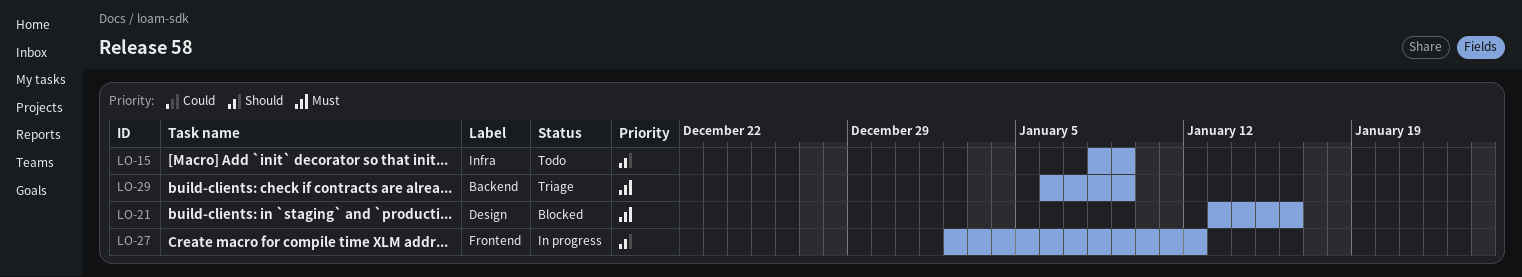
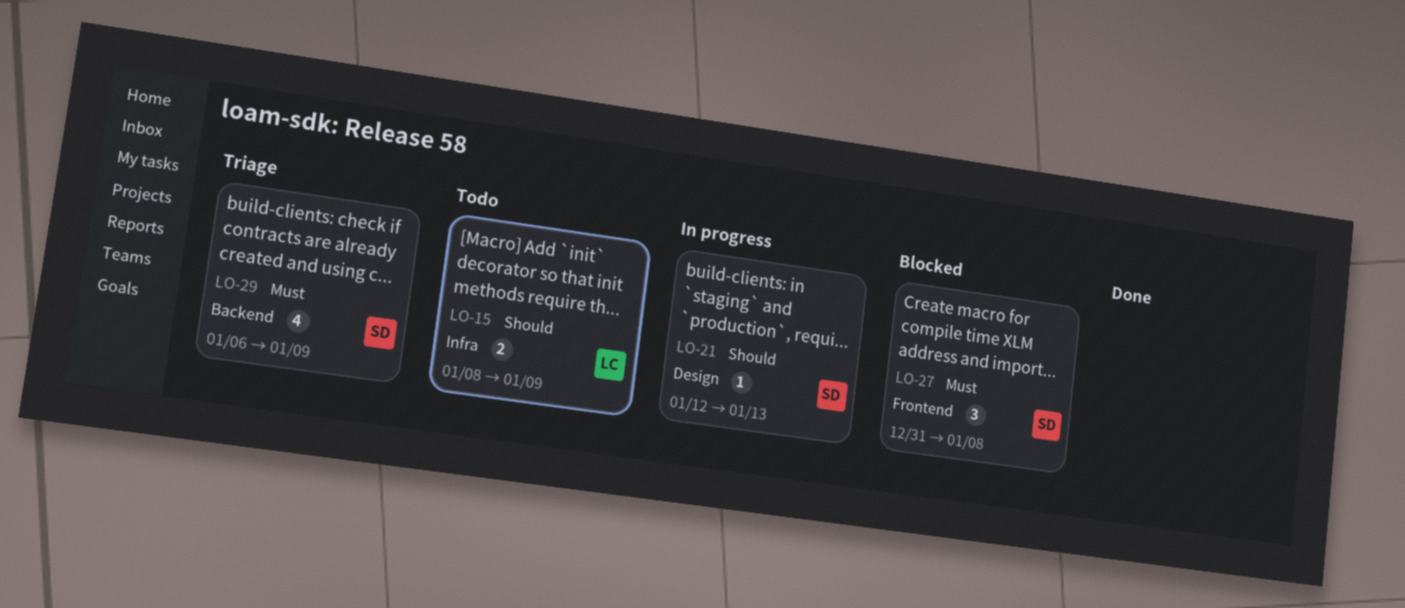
LO-21, status: Blocked -> In progress
LO-21, priority: Must -> Should
LO-21, start: Jan 13 -> Jan 12
LO-21, due: Jan 16 -> Jan 13
LO-27, status: In progress -> Blocked
LO-27, priority: Should -> Must
LO-27, start: Jan 2 -> Dec 31
LO-27, due: Jan 12 -> Jan 8

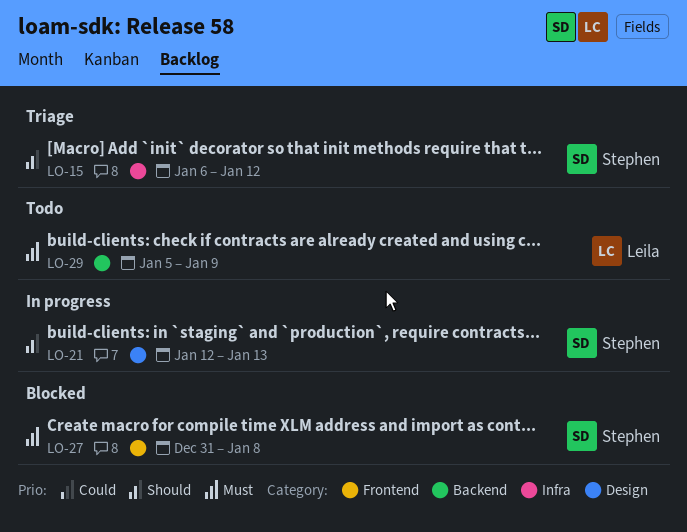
LO-15, status: Todo -> Triage
LO-15, owner: Leila -> Stephen
LO-15, start: Jan 8 -> Jan 6
LO-15, due: Jan 9 -> Jan 12
LO-29, status: Triage -> Todo
LO-29, owner: Stephen -> Leila
LO-29, start: Jan 6 -> Jan 5

